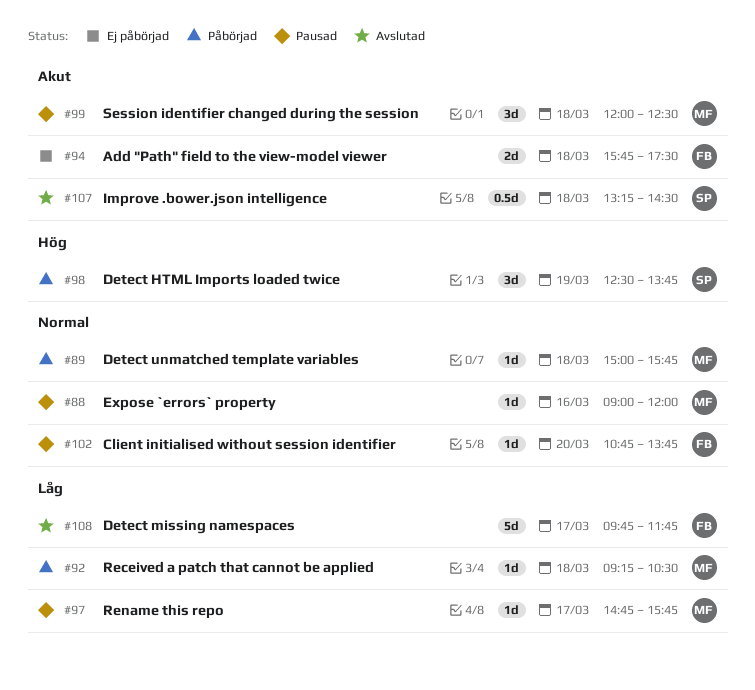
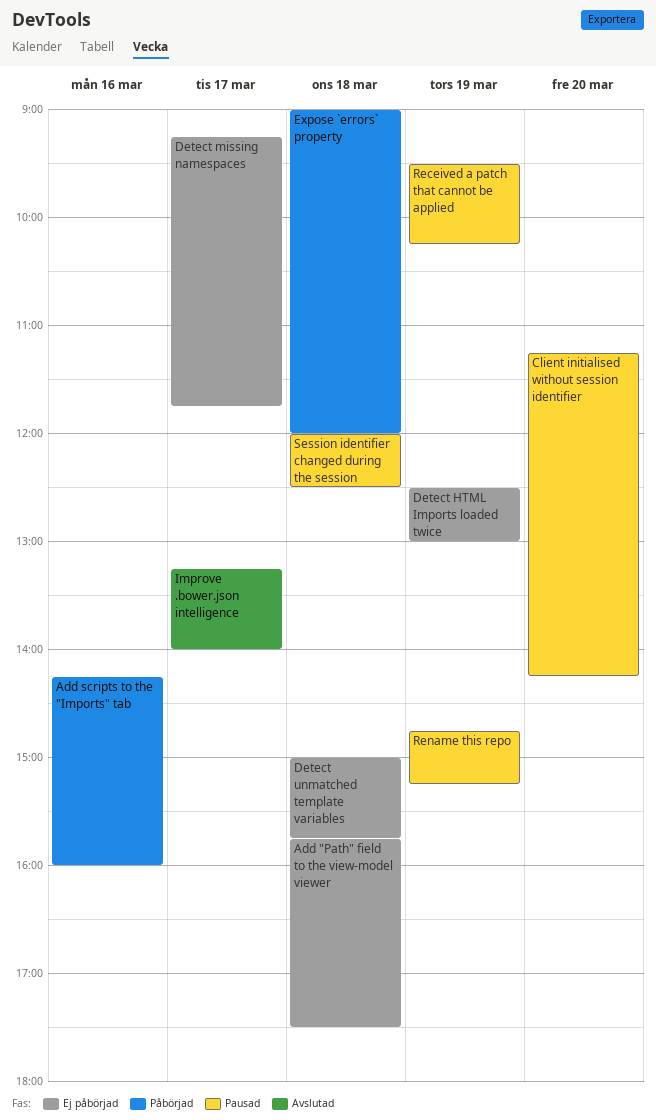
Add scripts to the "Imports" tab: none -> present
Client initialised without session identifier, begins: 10:45 -> 11:15
Client initialised without session identifier, ends: 13:45 -> 14:15
Detect HTML Imports loaded twice, status: Påbörjad -> Ej påbörjad
Detect HTML Imports loaded twice, ends: 13:45 -> 13:00
Detect missing namespaces, status: Avslutad -> Ej påbörjad
Detect missing namespaces, begins: 09:45 -> 09:15
Detect unmatched template variables, status: Påbörjad -> Ej påbörjad
Expose `errors` property, status: Pausad -> Påbörjad
Expose `errors` property, day: Mar 16 -> Mar 18
Improve .bower.json intelligence, day: Mar 18 -> Mar 17
Improve .bower.json intelligence, ends: 14:30 -> 14:00
Received a patch that cannot be applied, status: Påbörjad -> Pausad
Received a patch that cannot be applied, day: Mar 18 -> Mar 19
Received a patch that cannot be applied, begins: 09:15 -> 09:30
Received a patch that cannot be applied, ends: 10:30 -> 10:15
Rename this repo, day: Mar 17 -> Mar 19
Rename this repo, ends: 15:45 -> 15:15

